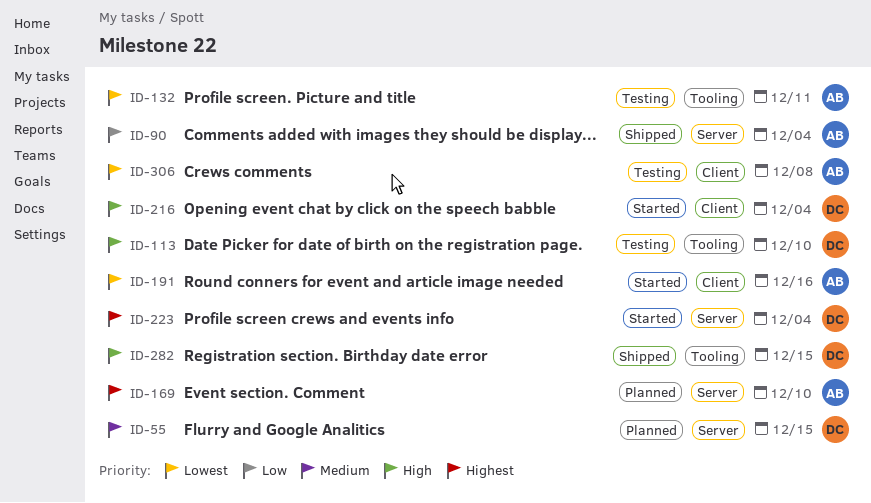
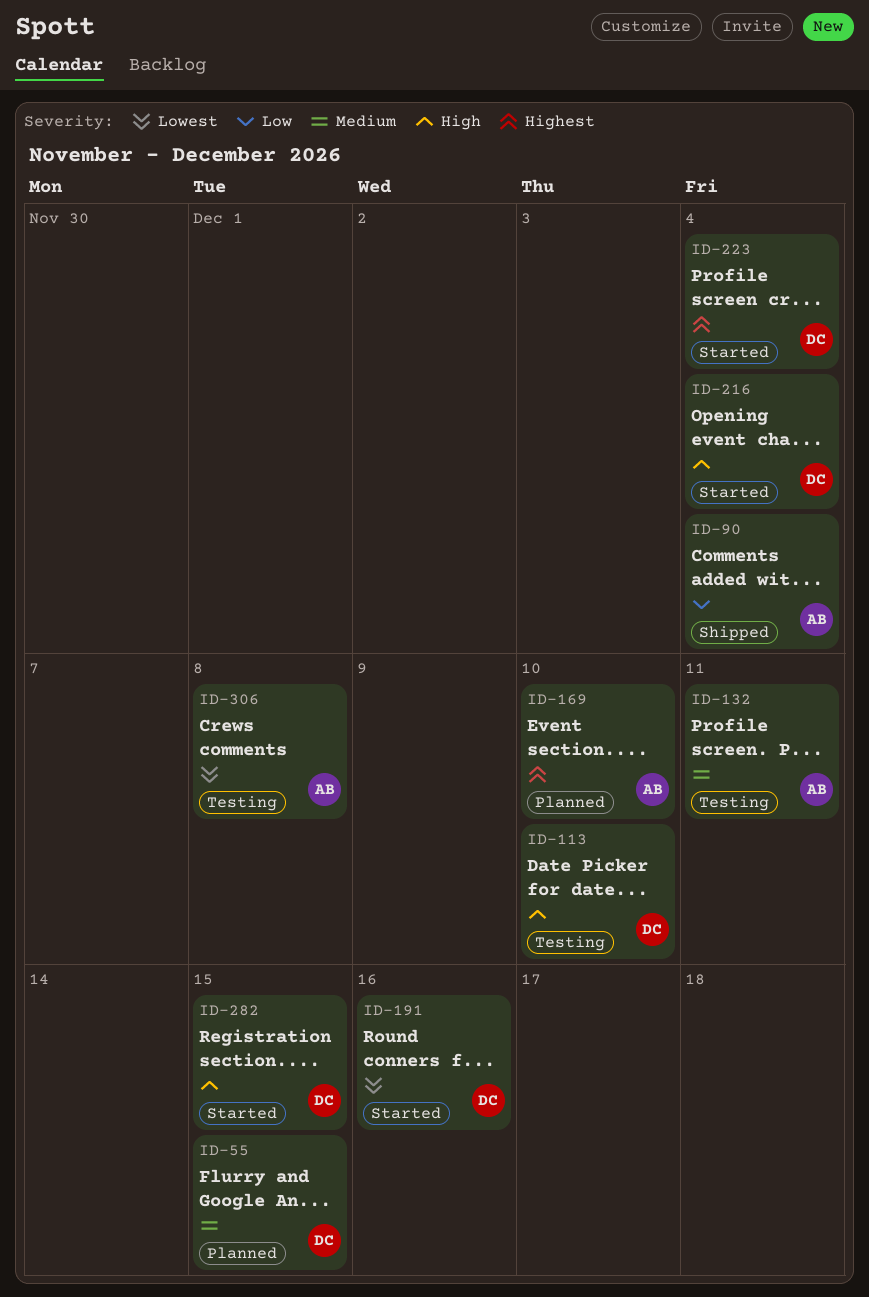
ID-132, priority: Lowest -> Medium
ID-191, owner: AB -> DC
ID-282, status: Shipped -> Started

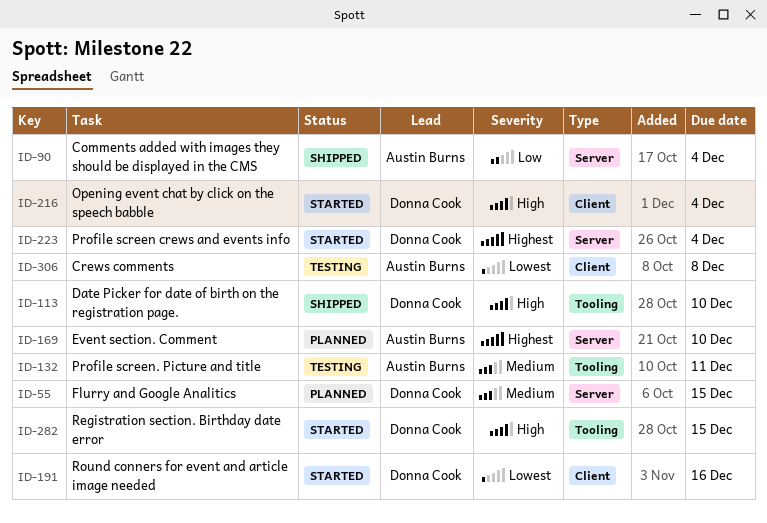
ID-113, status: Testing -> Shipped

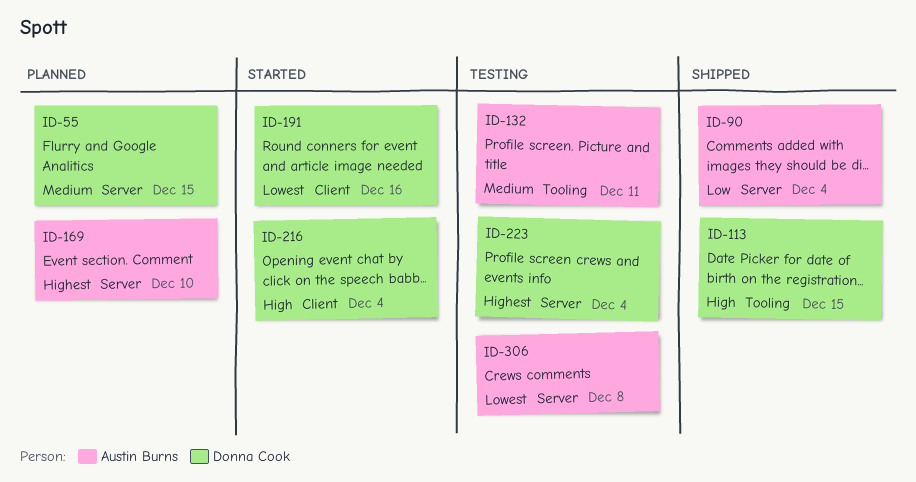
ID-113, due: Dec 10 -> Dec 15
ID-223, status: Started -> Testing
ID-282: present -> none
ID-306, label: Client -> Server

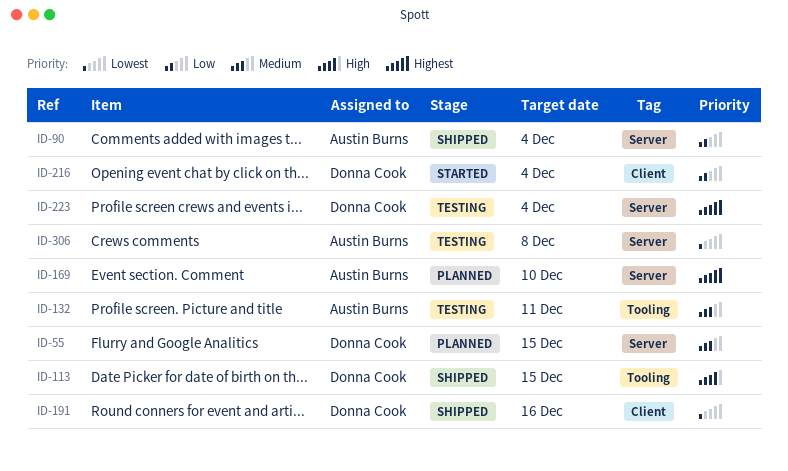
ID-191, status: Started -> Shipped
ID-216, priority: High -> Low

